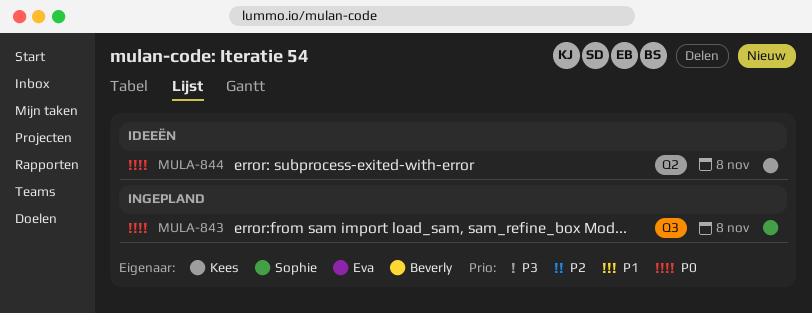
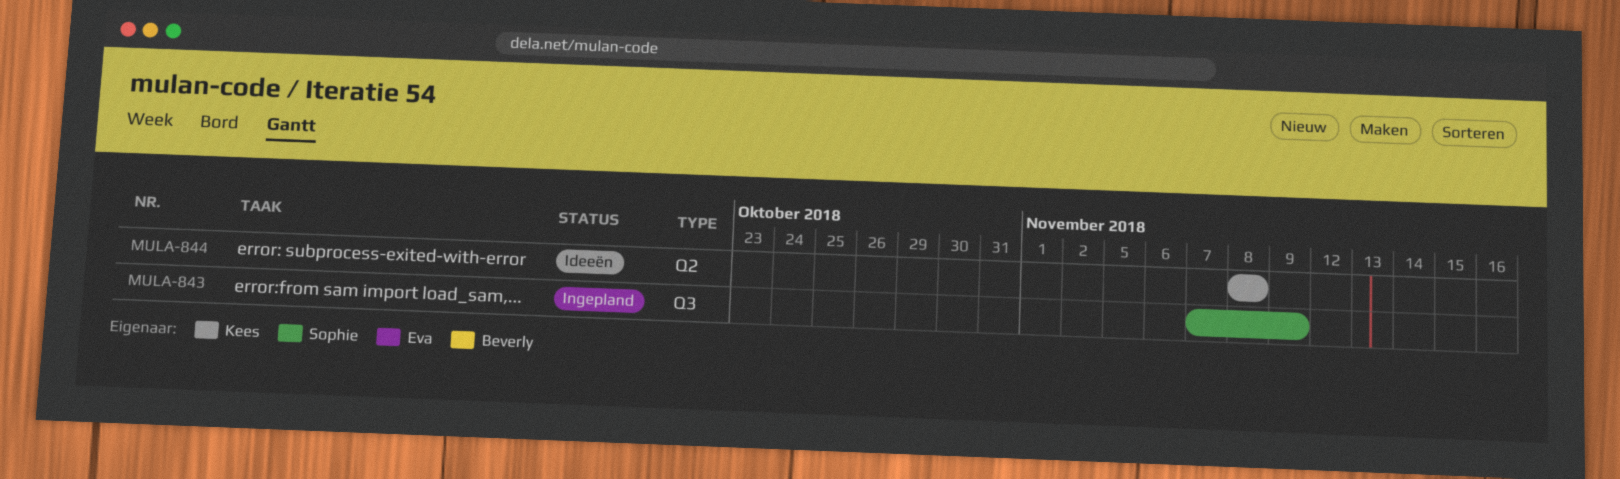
MULA-843, due: Nov 8 -> Nov 9

